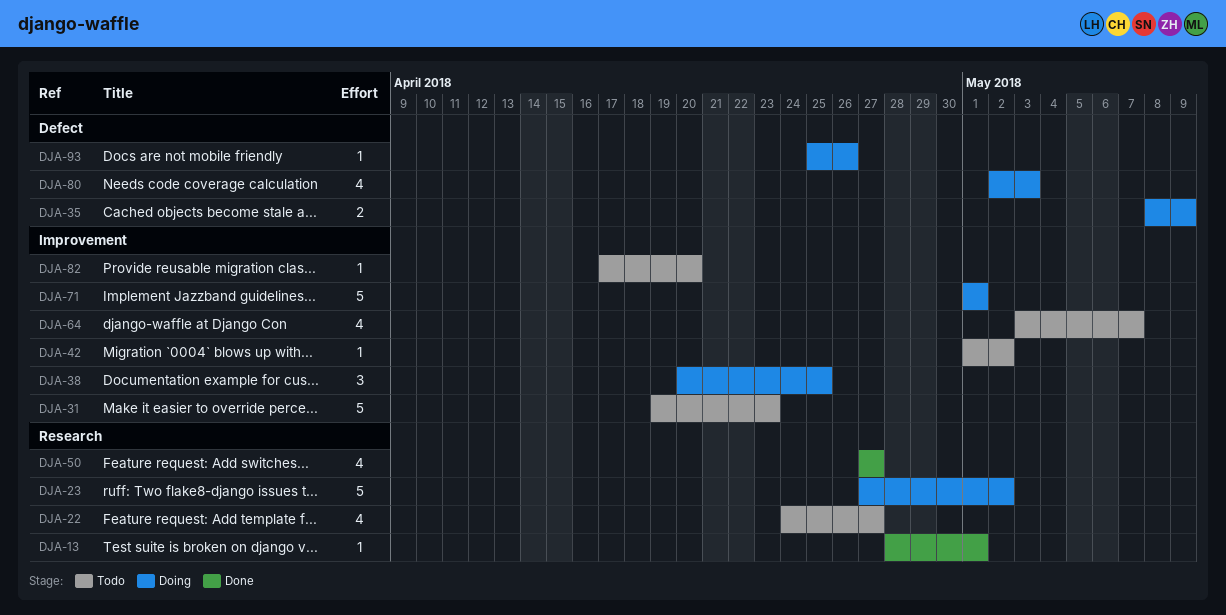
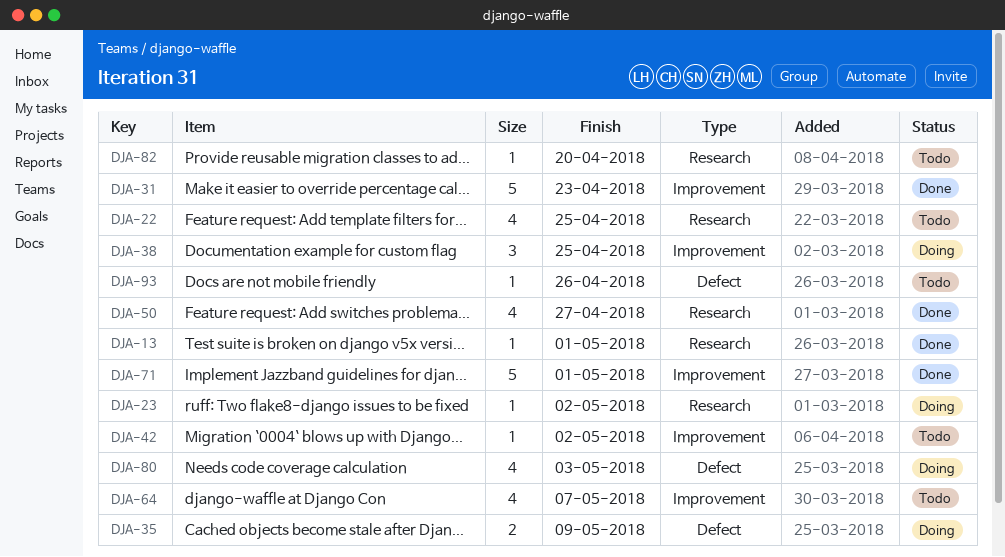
DJA-22, due: Apr 27 -> Apr 25
DJA-23, estimate: 5 -> 1
DJA-31, status: Todo -> Done
DJA-71, status: Doing -> Done
DJA-82, label: Improvement -> Research
DJA-93, status: Doing -> Todo

